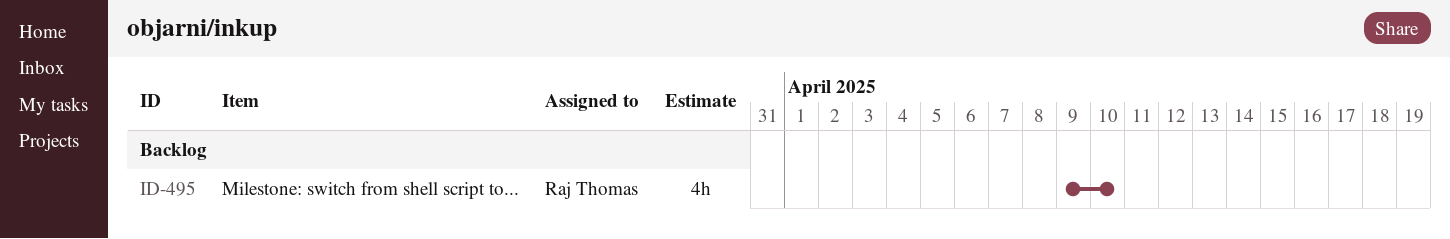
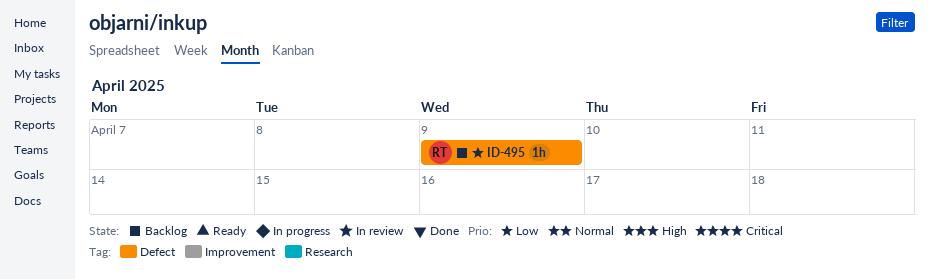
ID-495, estimate: 4h -> 1h
ID-495, due: Apr 10 -> Apr 9

